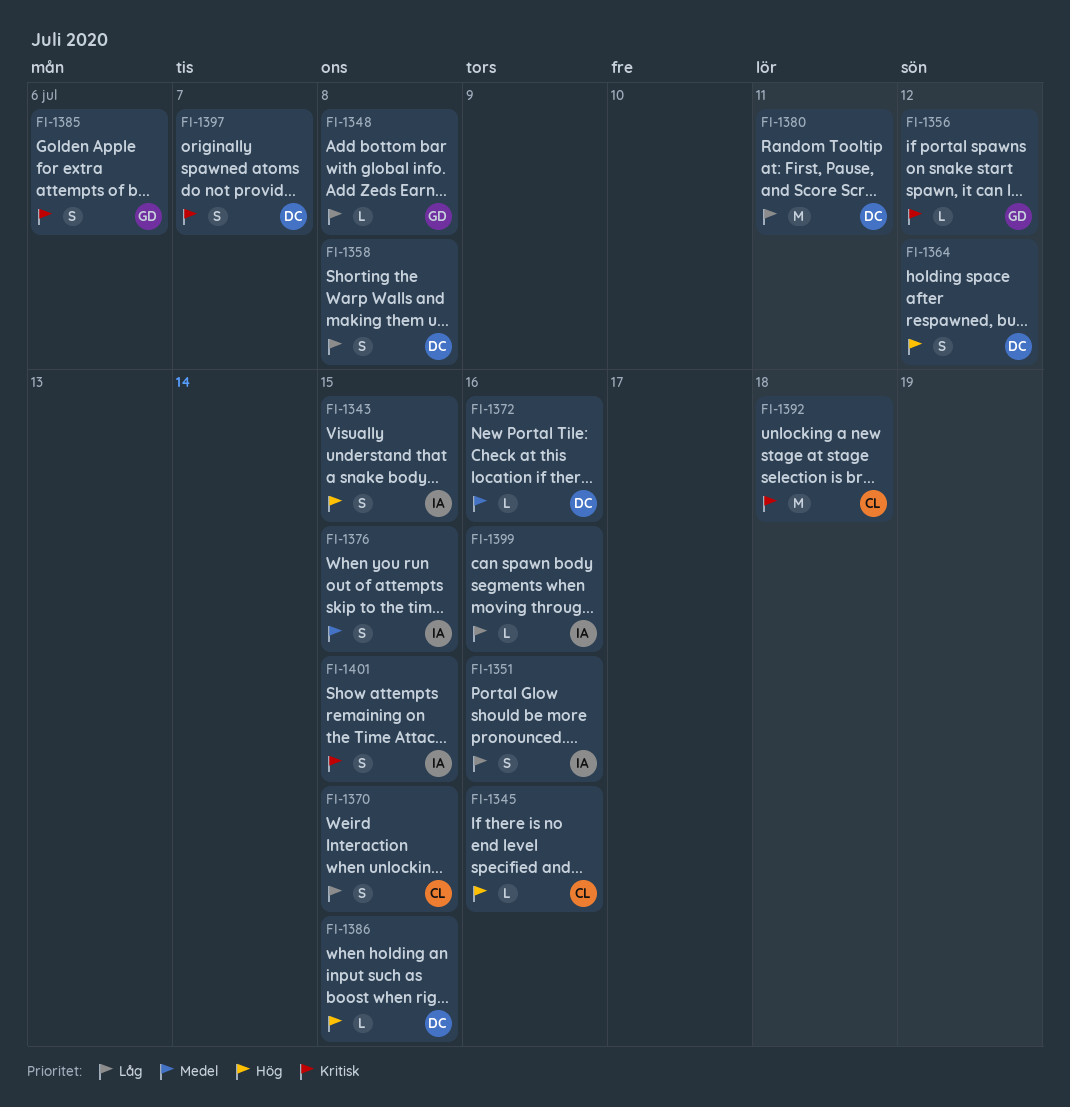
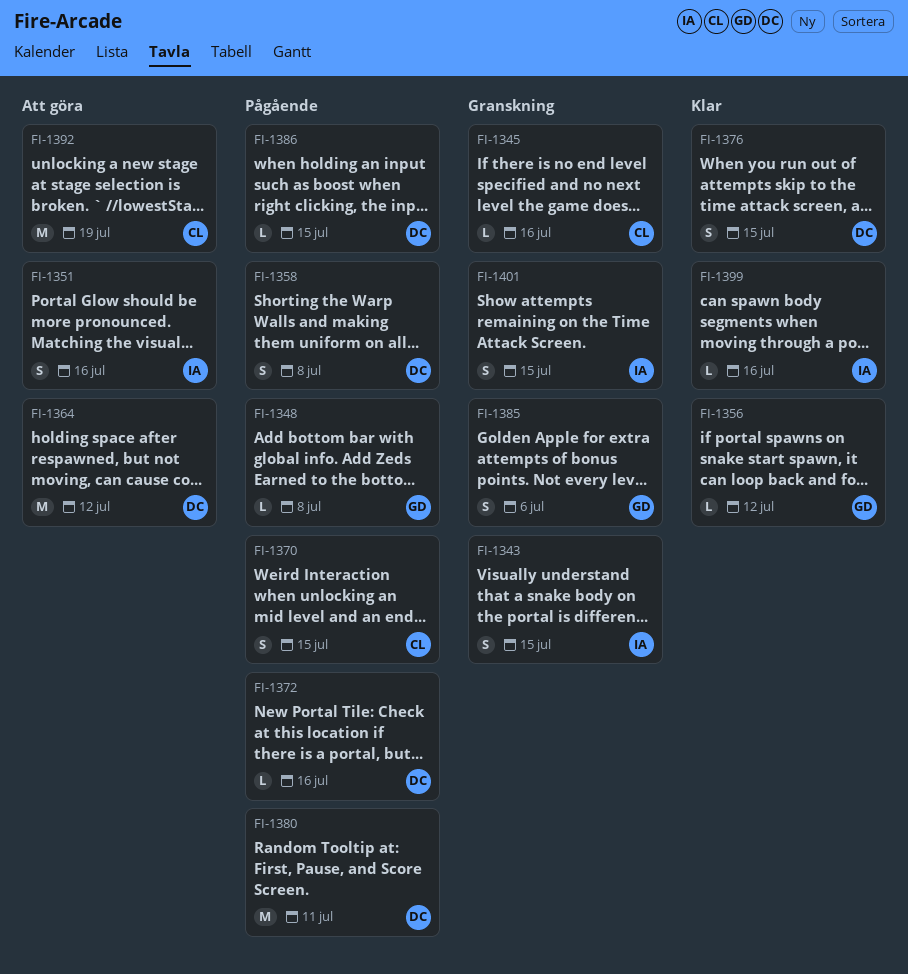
FI-1364, estimate: S -> M
FI-1376, owner: IA -> DC
FI-1392, due: Jul 18 -> Jul 19
FI-1397: present -> none

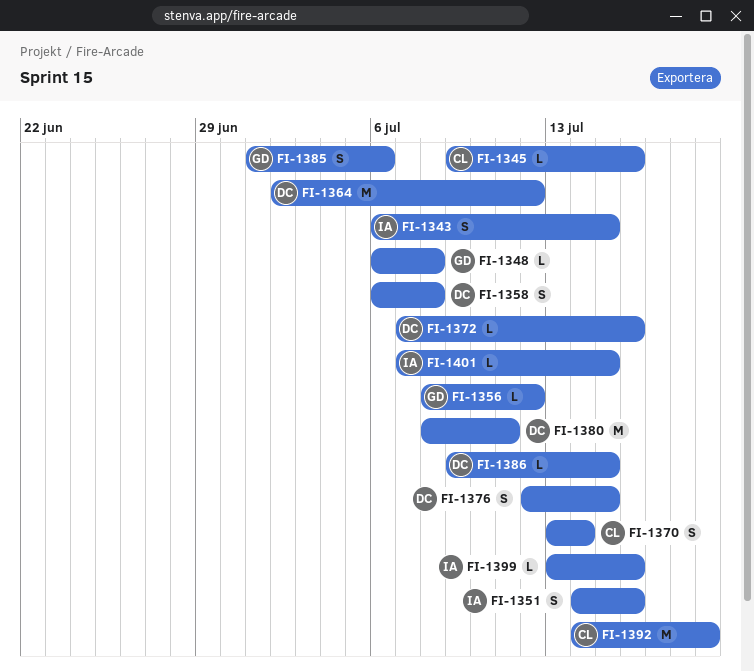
FI-1370, due: Jul 15 -> Jul 14
FI-1401, estimate: S -> L

